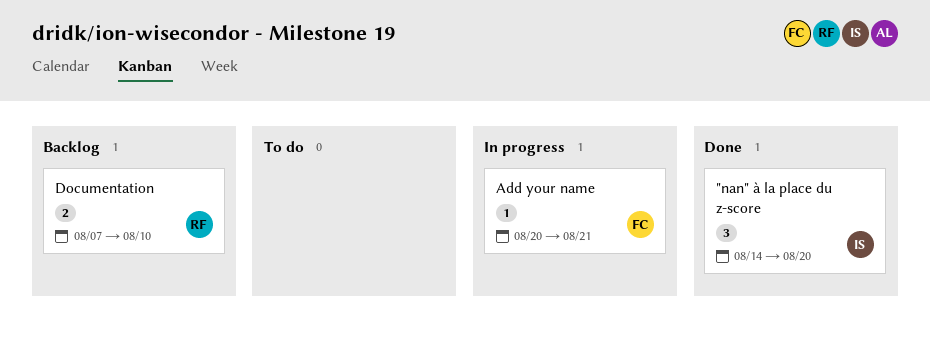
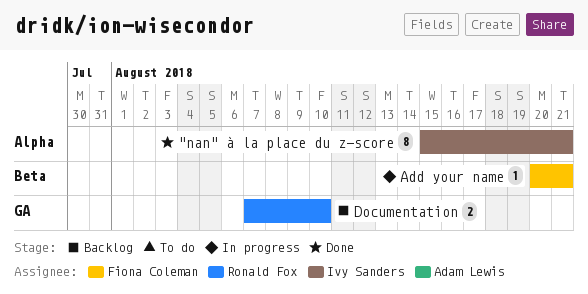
"nan" à la place du z-score, estimate: 3 -> 8
"nan" à la place du z-score, start: Aug 14 -> Aug 15
"nan" à la place du z-score, due: Aug 20 -> Aug 21

